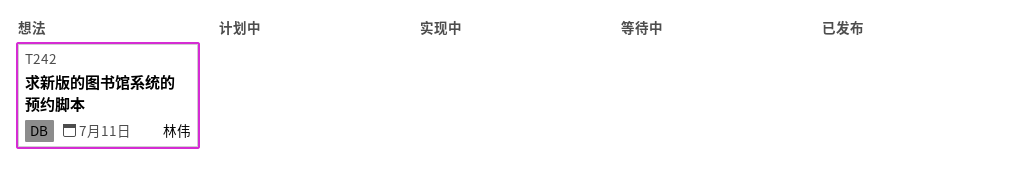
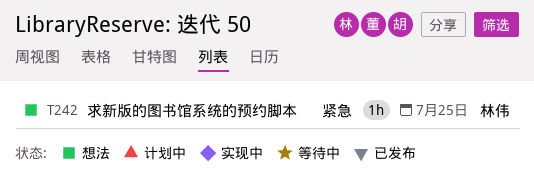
T242, due: Jul 11 -> Jul 25

